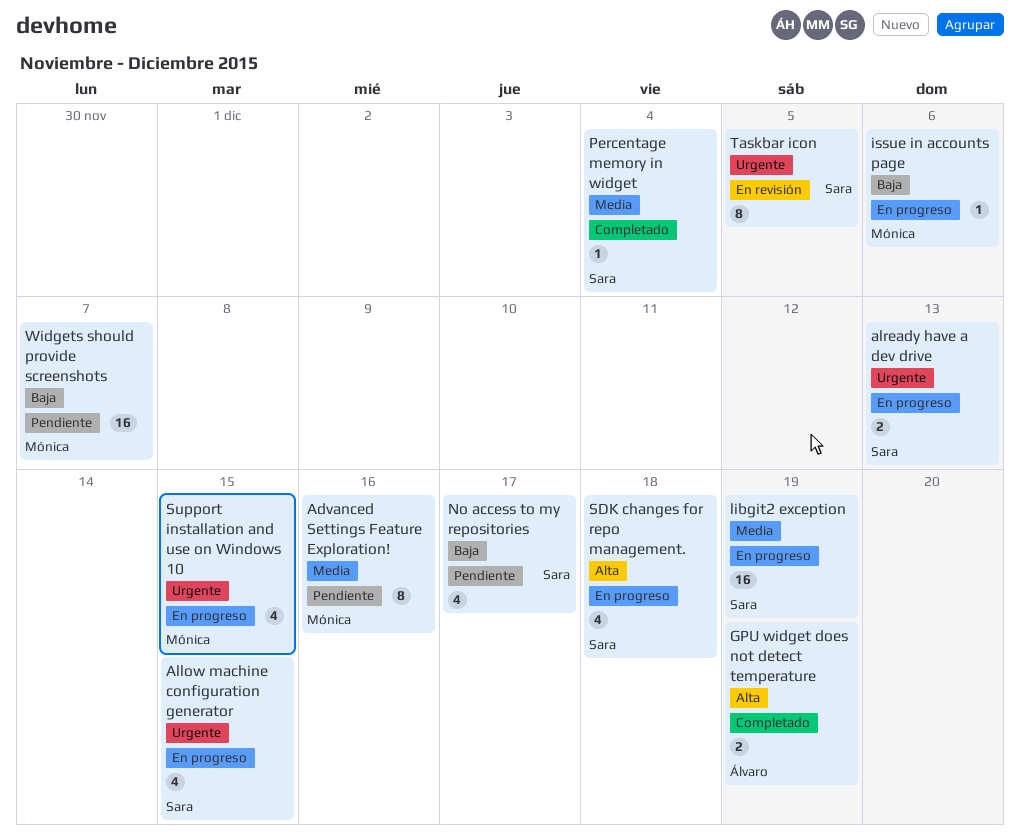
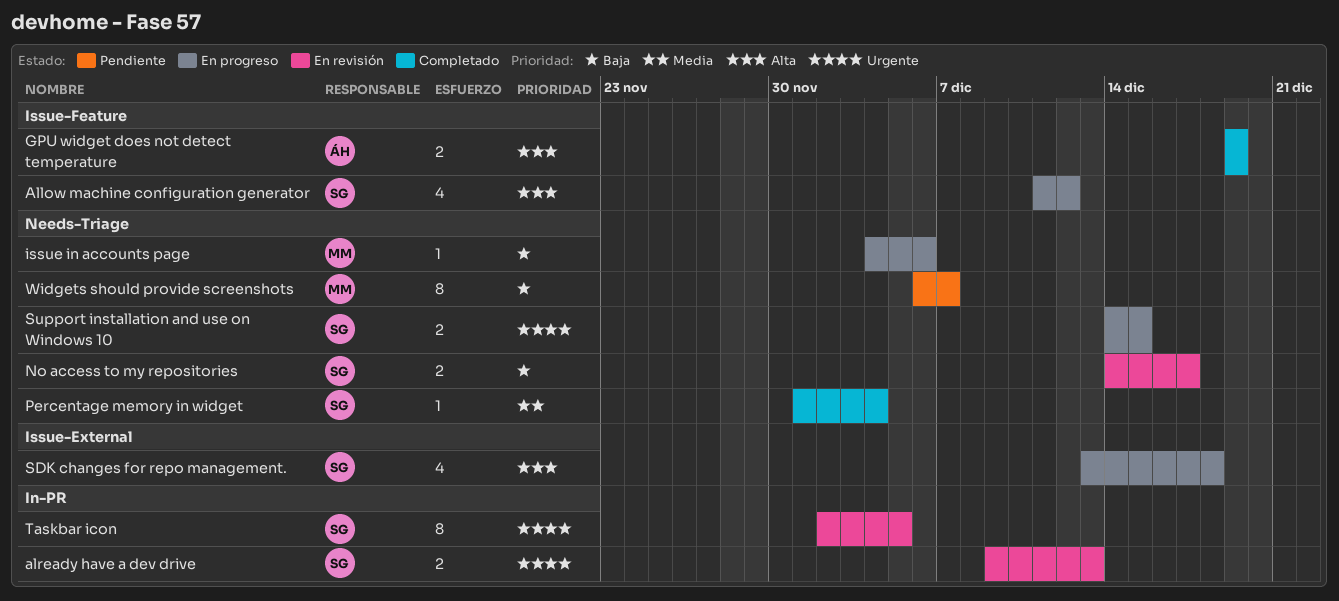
Advanced Settings Feature Exploration!: present -> none
Allow machine configuration generator, priority: Urgente -> Alta
Allow machine configuration generator, due: Dec 15 -> Dec 12
already have a dev drive, status: En progreso -> En revisión
libgit2 exception: present -> none
No access to my repositories, status: Pendiente -> En revisión
No access to my repositories, estimate: 4 -> 2
Support installation and use on Windows 10, owner: Mónica -> Sara
Support installation and use on Windows 10, estimate: 4 -> 2
Widgets should provide screenshots, estimate: 16 -> 8

